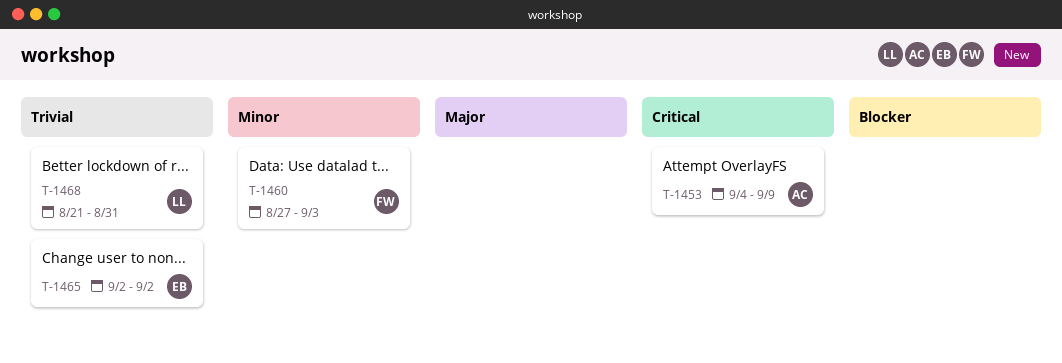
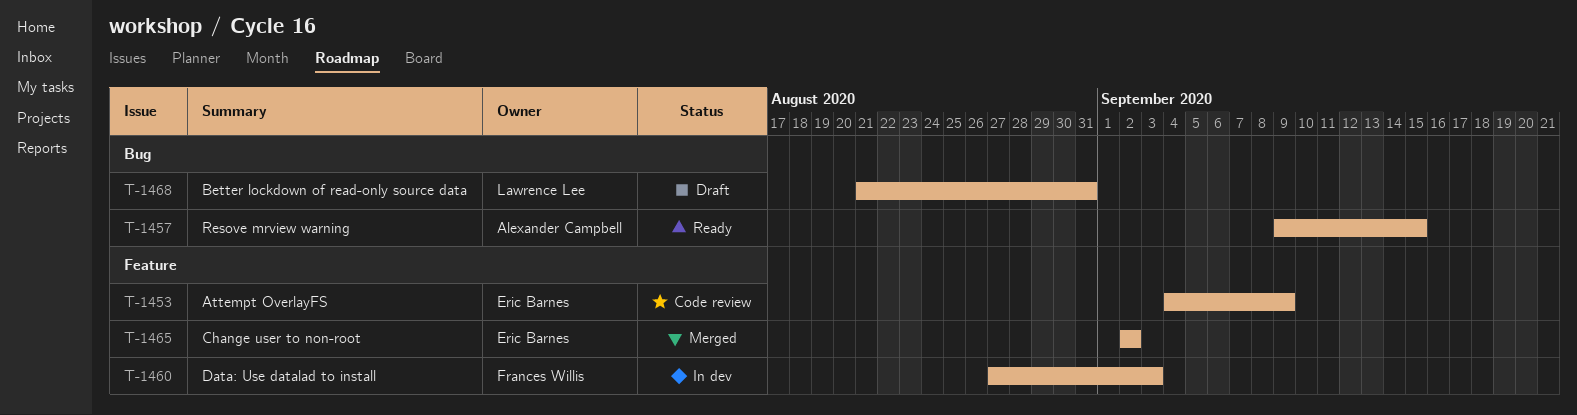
T-1453, owner: Alexander Campbell -> Eric Barnes
T-1457: none -> present

